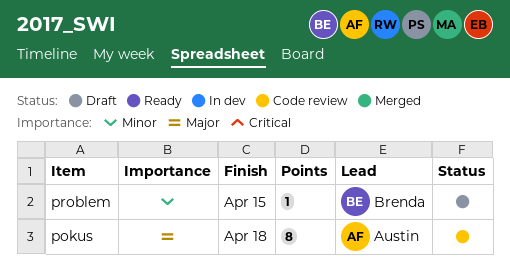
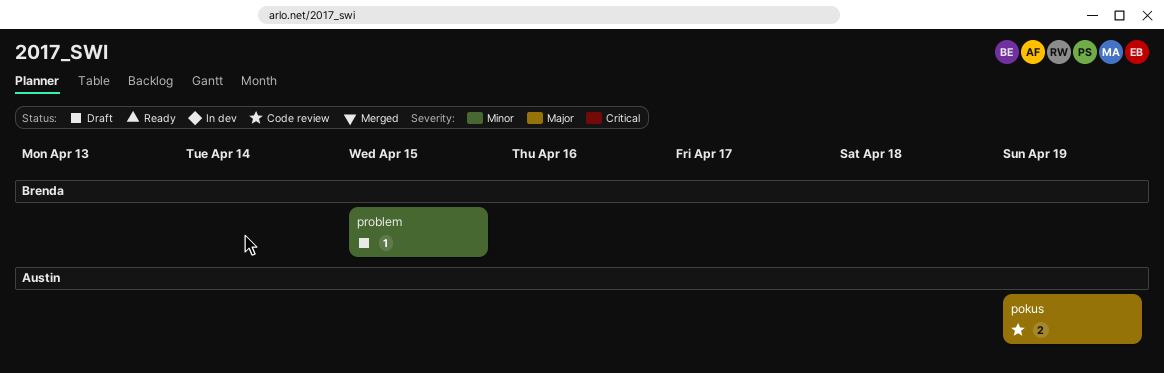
pokus, estimate: 8 -> 2
pokus, due: Apr 18 -> Apr 19

